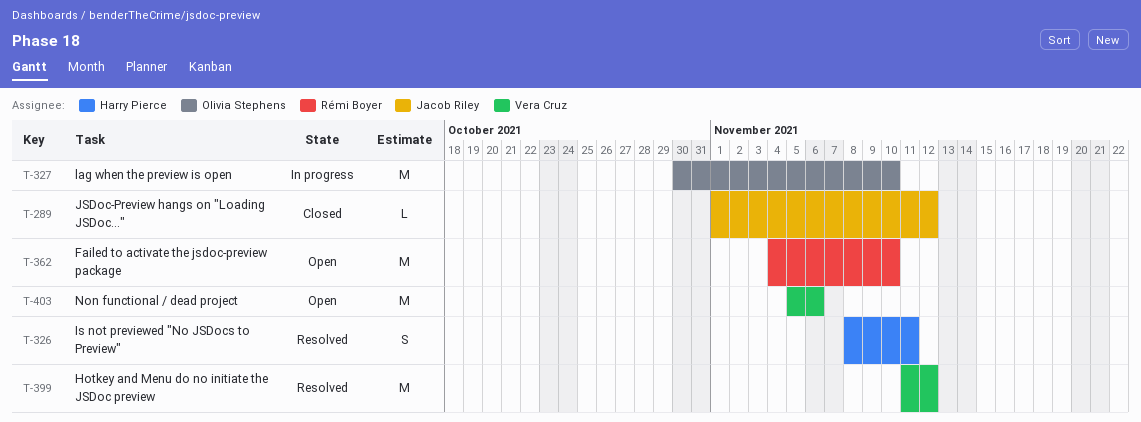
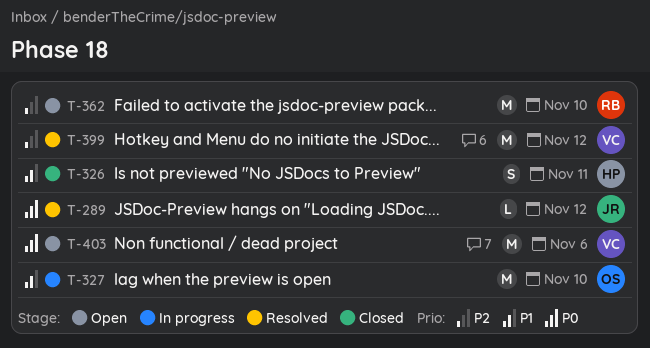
T-289, status: Closed -> Resolved
T-326, status: Resolved -> Closed

